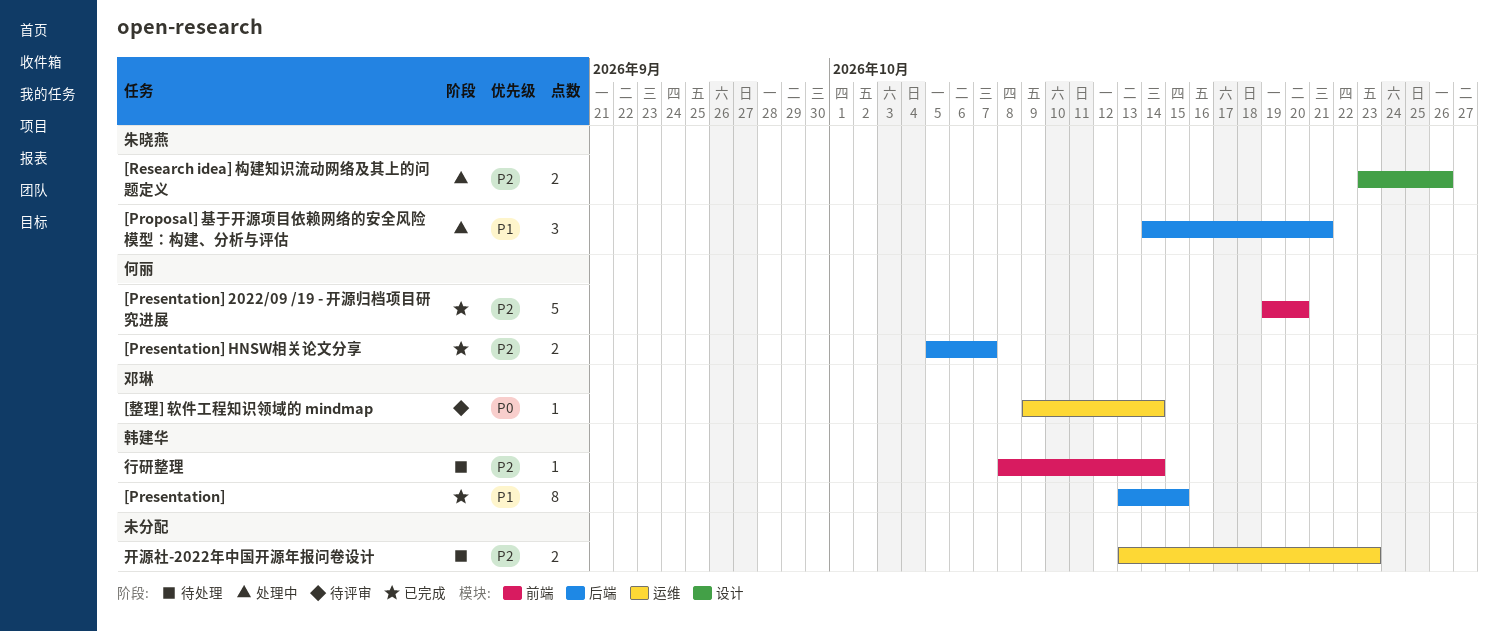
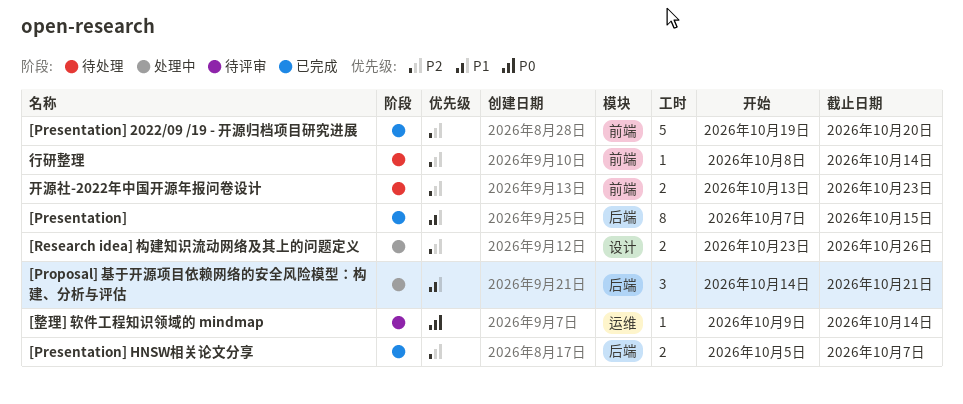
[Presentation], start: Oct 13 -> Oct 7
开源社-2022年中国开源年报问卷设计, label: 运维 -> 前端

